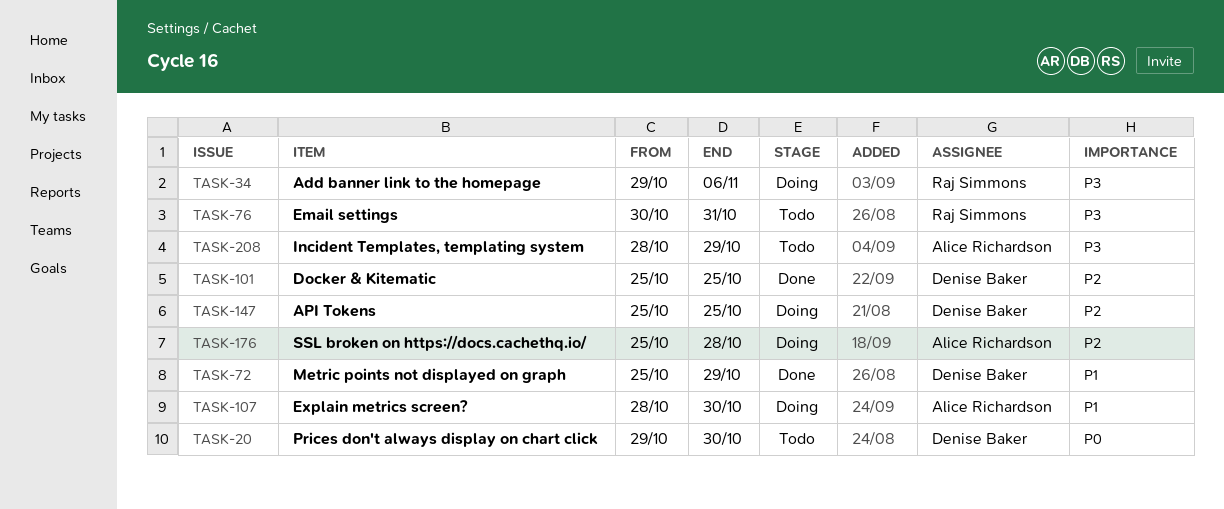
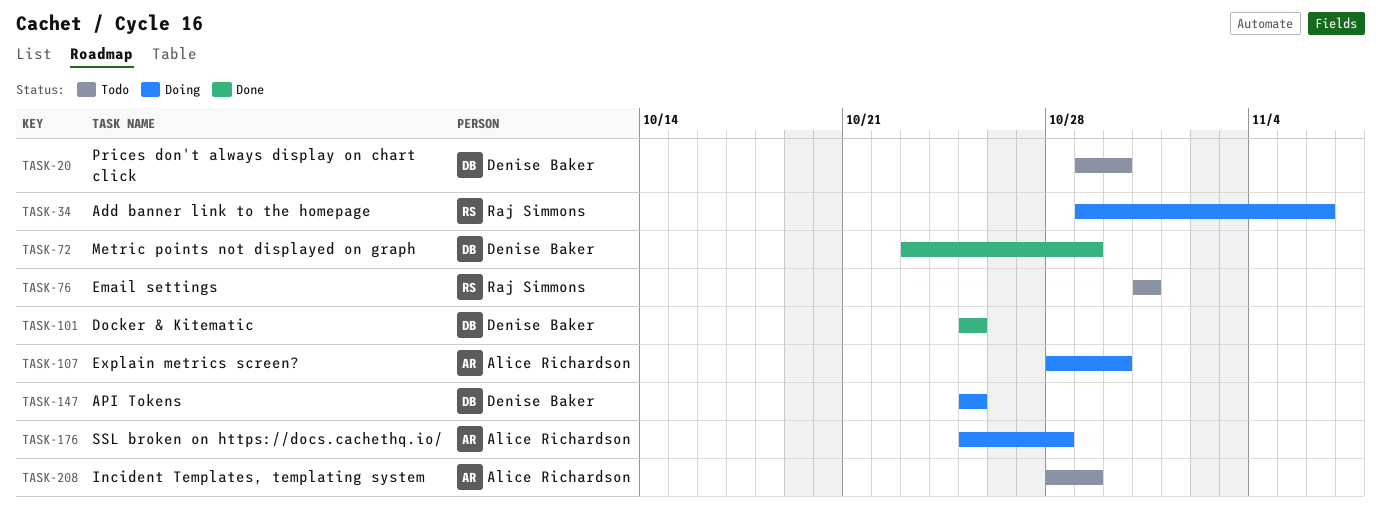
TASK-72, start: Oct 25 -> Oct 23
TASK-76, start: Oct 30 -> Oct 31

